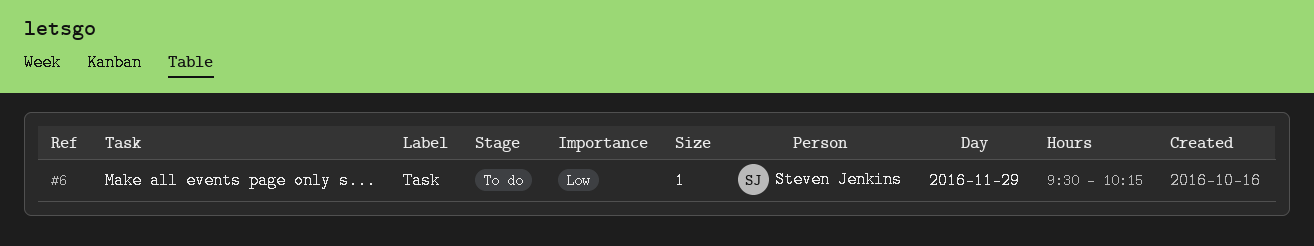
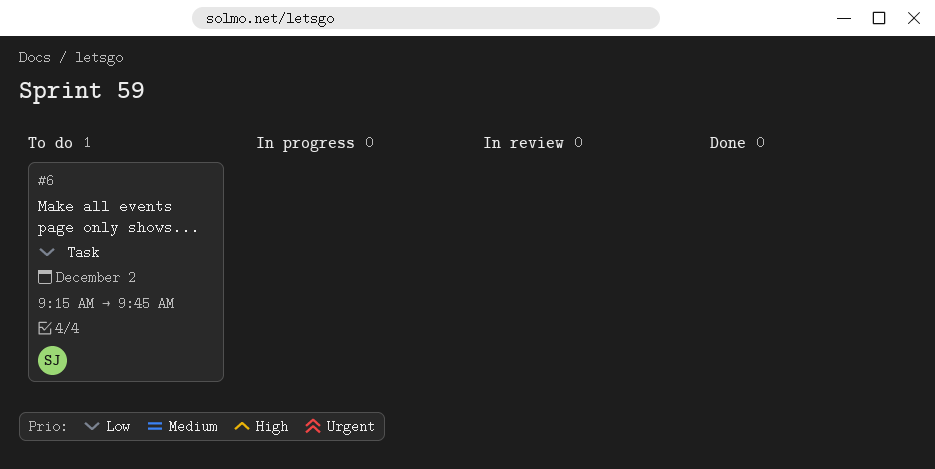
#6, day: Nov 29 -> Dec 2
#6, begins: 09:30 -> 09:15
#6, ends: 10:15 -> 09:45

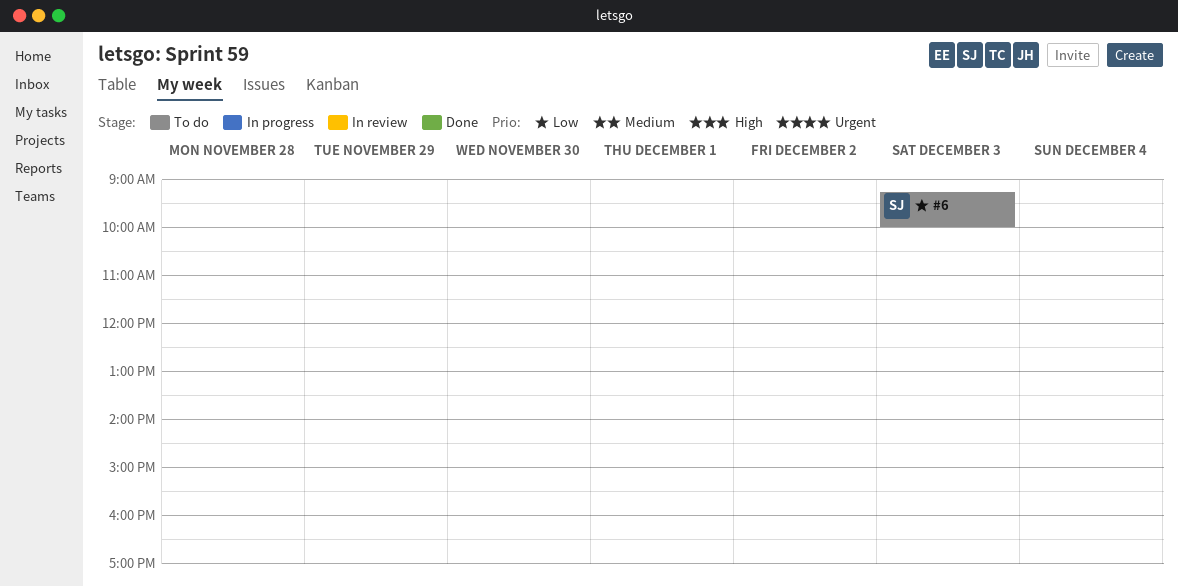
#6, day: Dec 2 -> Dec 3
#6, ends: 09:45 -> 10:00

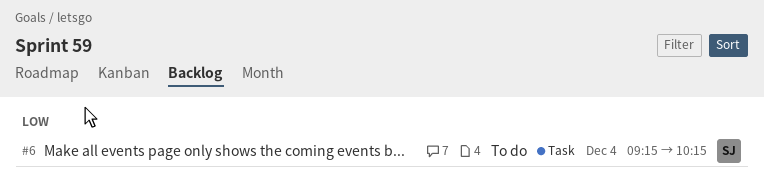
#6, day: Dec 3 -> Dec 4
#6, ends: 10:00 -> 10:15

